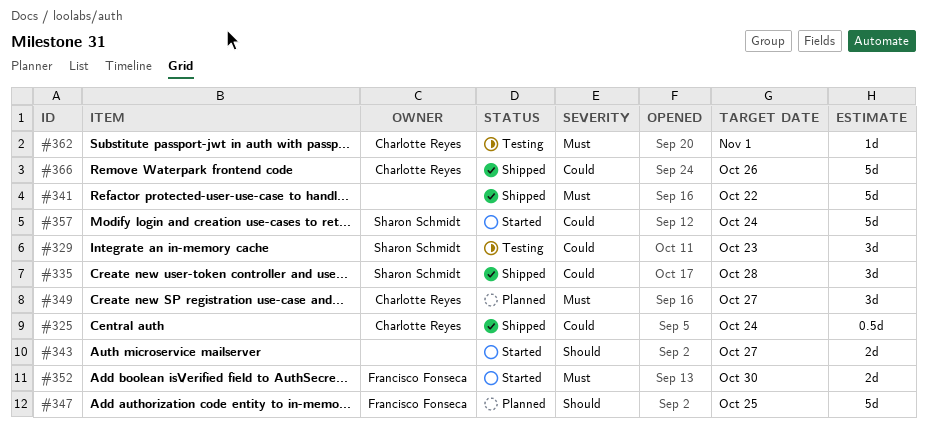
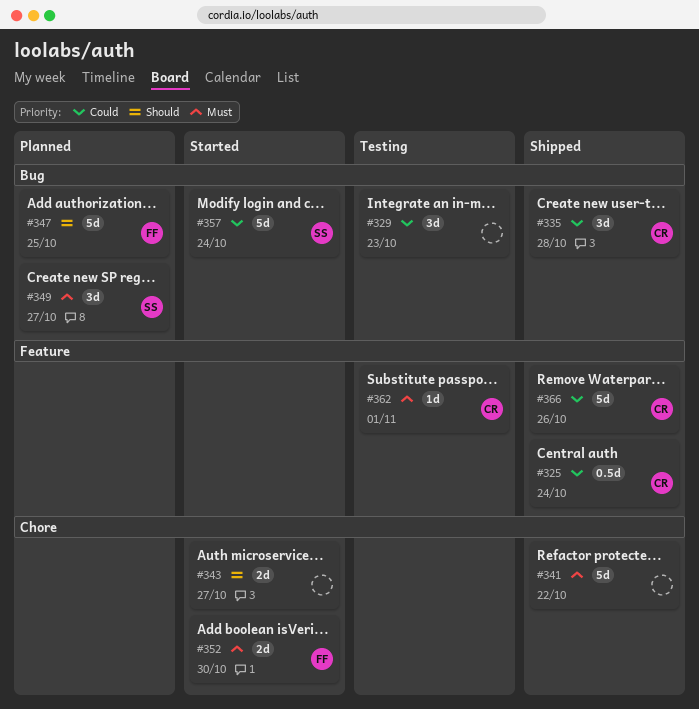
#329, owner: Sharon Schmidt -> none
#335, owner: Sharon Schmidt -> Charlotte Reyes
#349, owner: Charlotte Reyes -> Sharon Schmidt

